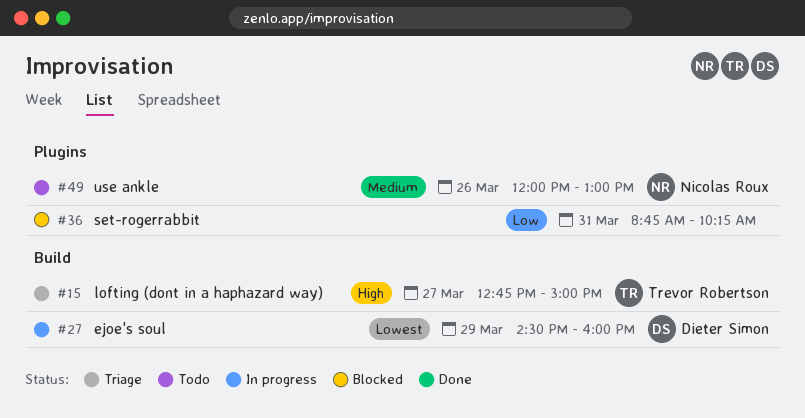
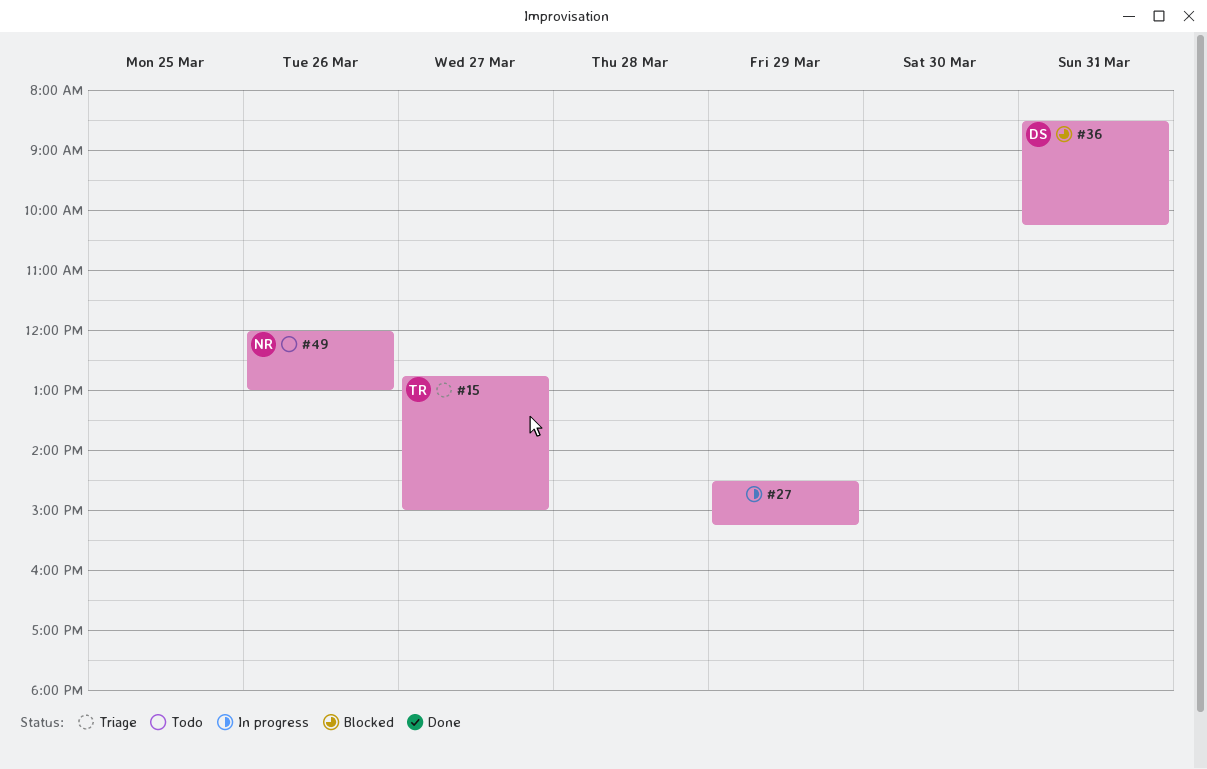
#27, owner: Dieter Simon -> none
#27, ends: 16:00 -> 15:15
#36, owner: none -> Dieter Simon
#36, begins: 08:45 -> 08:30

